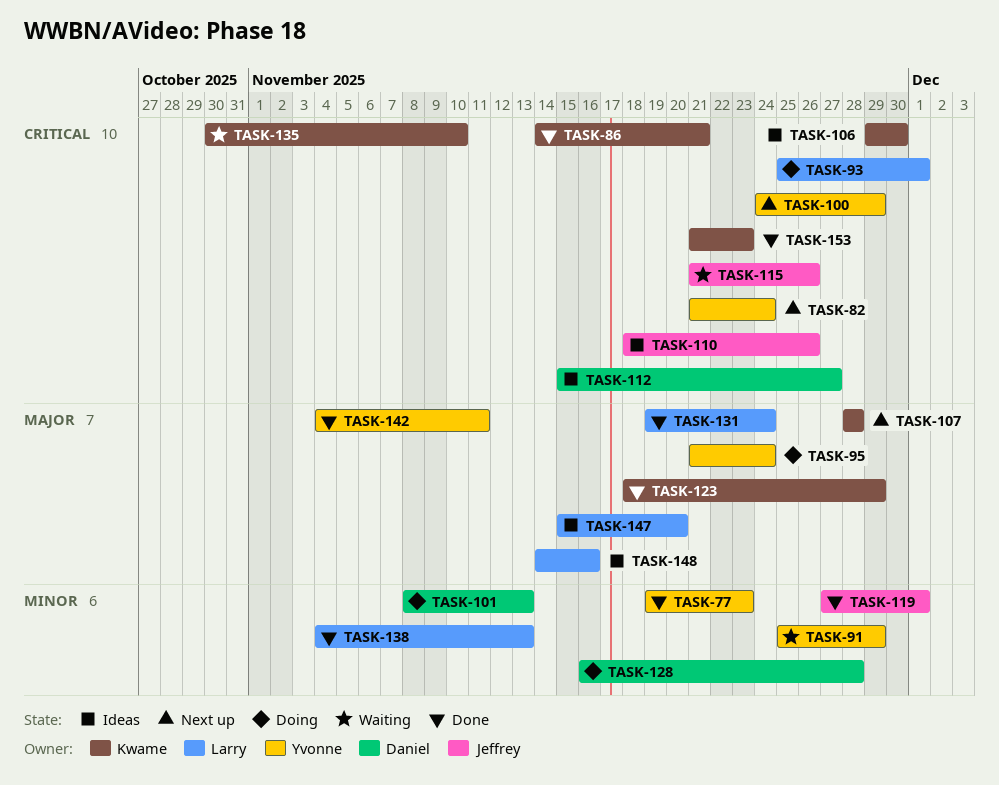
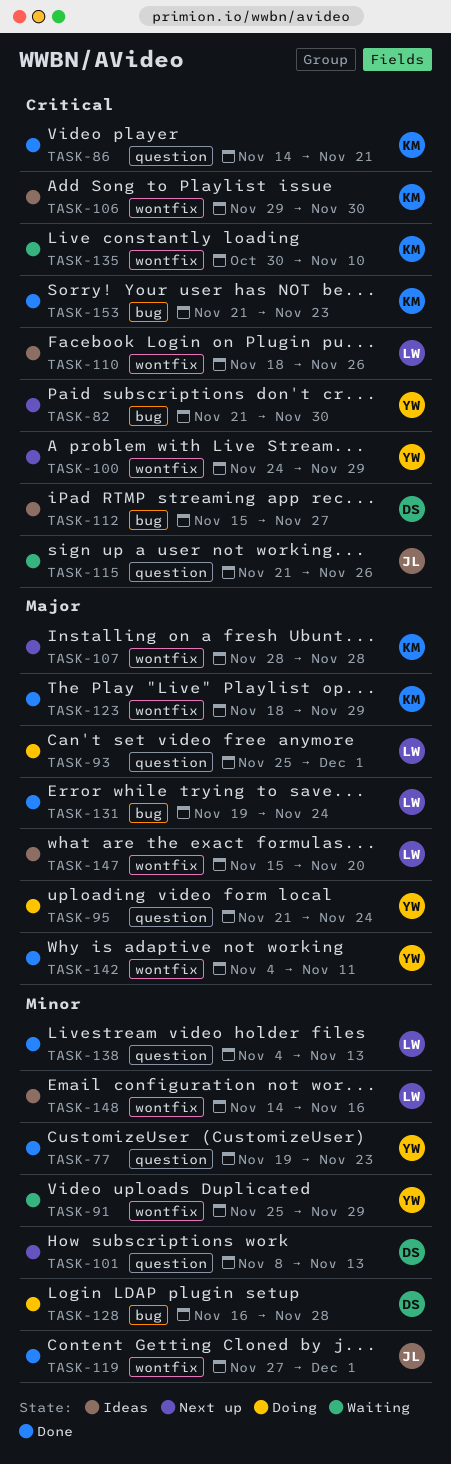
TASK-82, due: Nov 24 -> Nov 30
TASK-93, priority: Critical -> Major
TASK-101, status: Doing -> Next up
TASK-110, owner: Jeffrey -> Larry
TASK-148, priority: Major -> Minor

